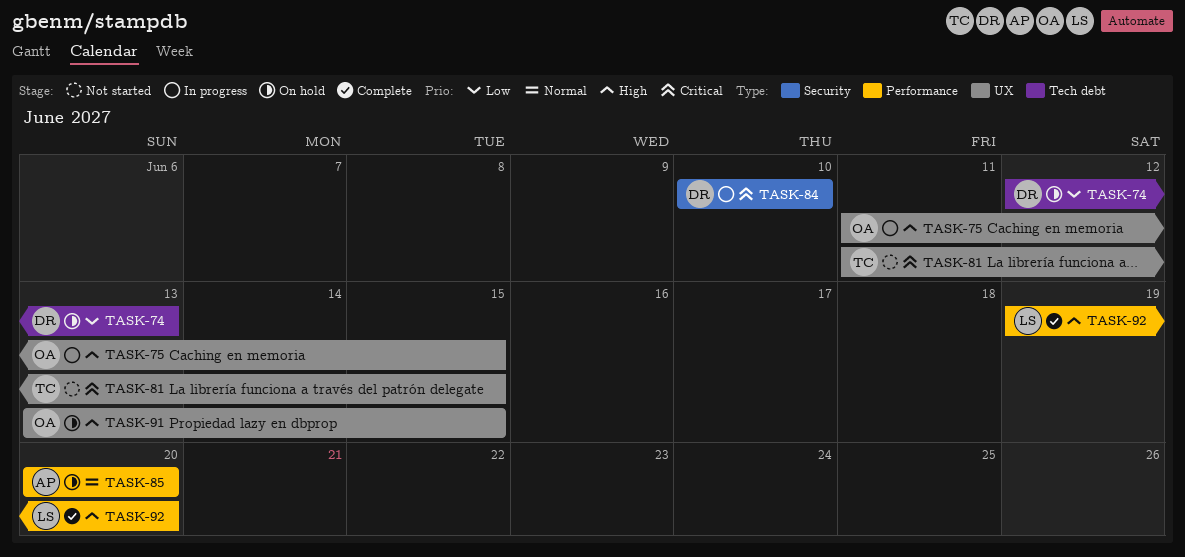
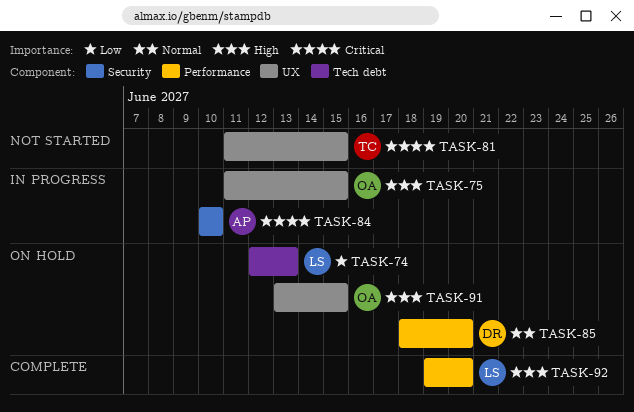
TASK-74, owner: DR -> LS
TASK-84, owner: DR -> AP
TASK-85, owner: AP -> DR
TASK-85, start: Jun 20 -> Jun 18

